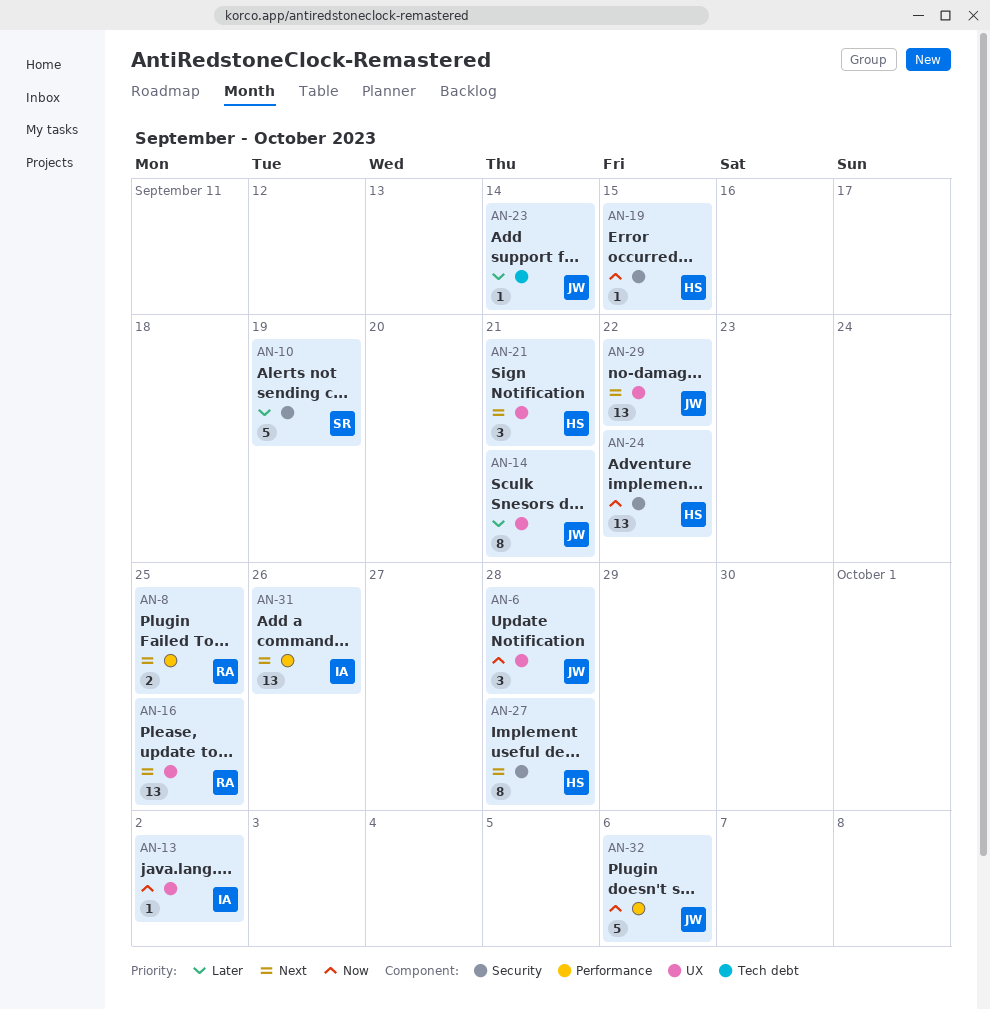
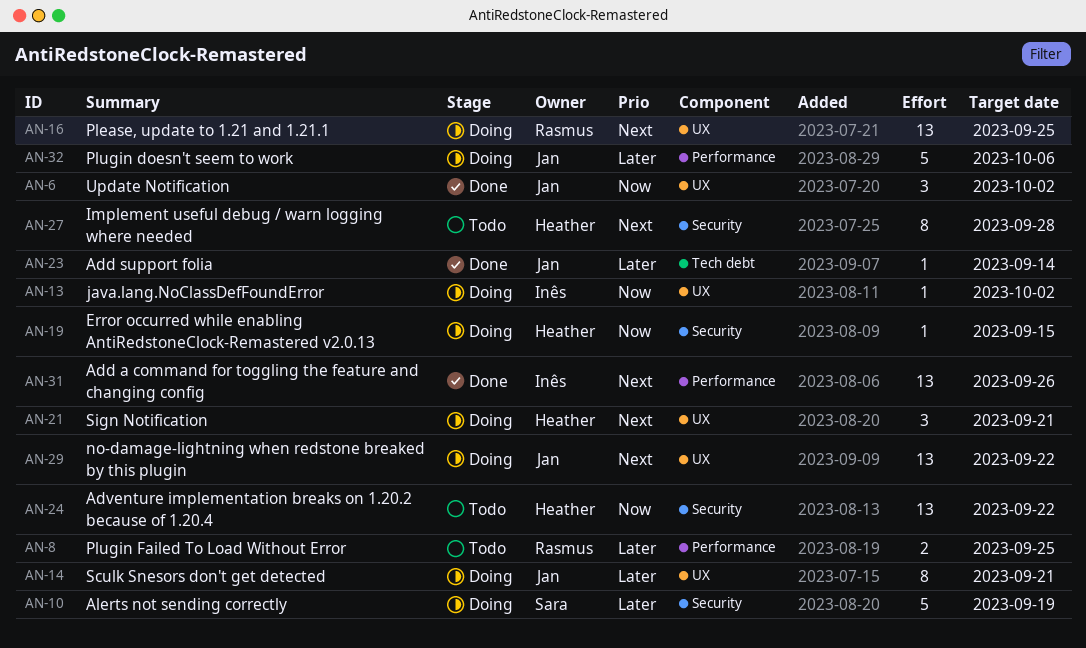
AN-6, due: Sep 28 -> Oct 2
AN-8, priority: Next -> Later
AN-32, priority: Now -> Later

